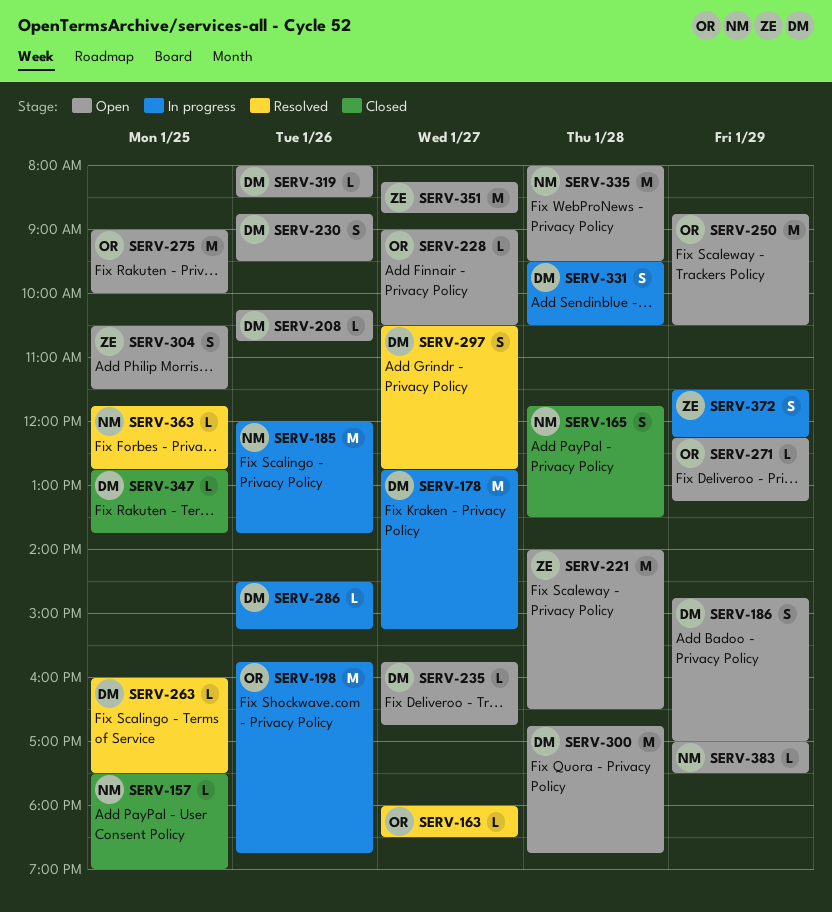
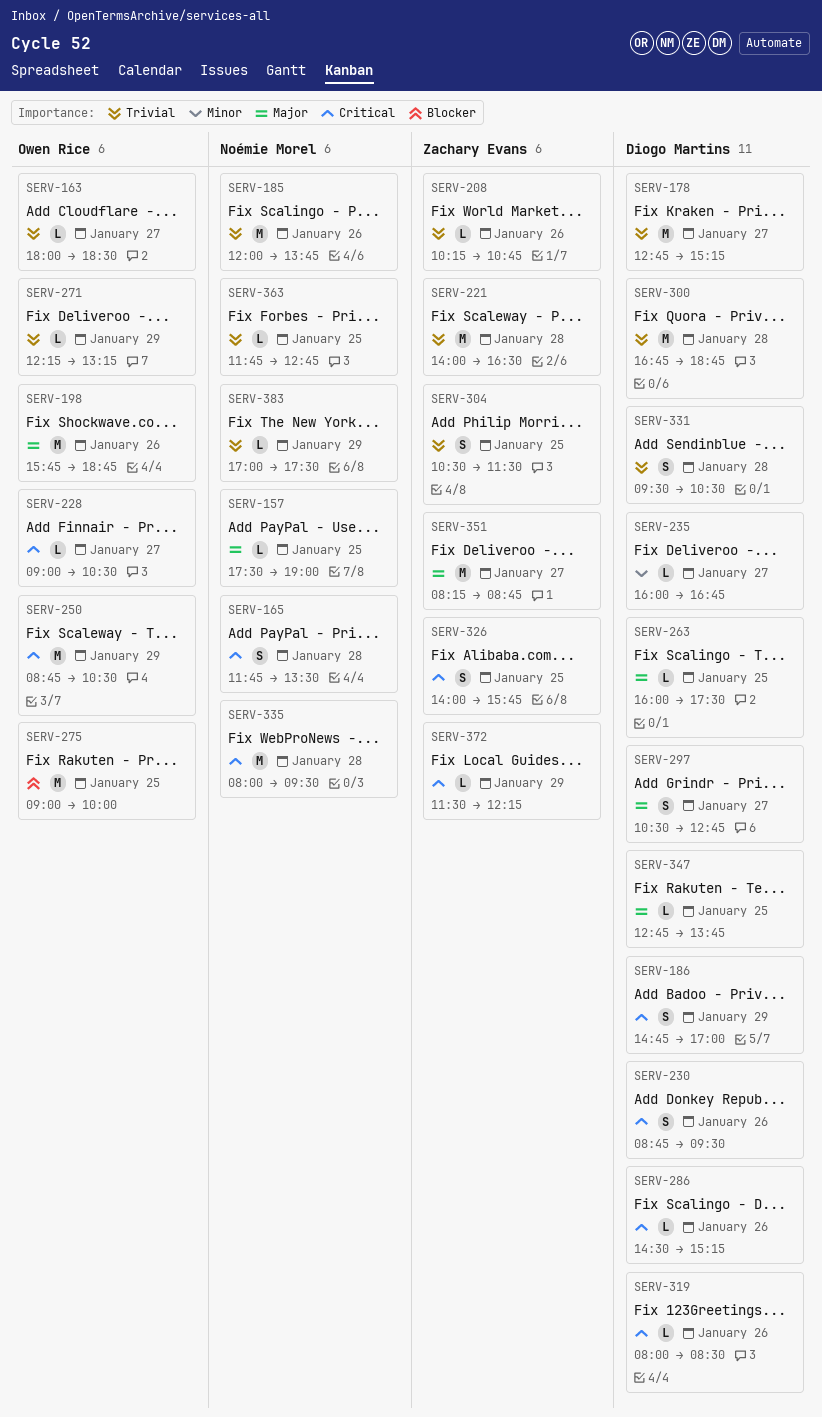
SERV-208, owner: Diogo Martins -> Zachary Evans
SERV-235, begins: 15:45 -> 16:00
SERV-326: none -> present
SERV-372, estimate: S -> L

